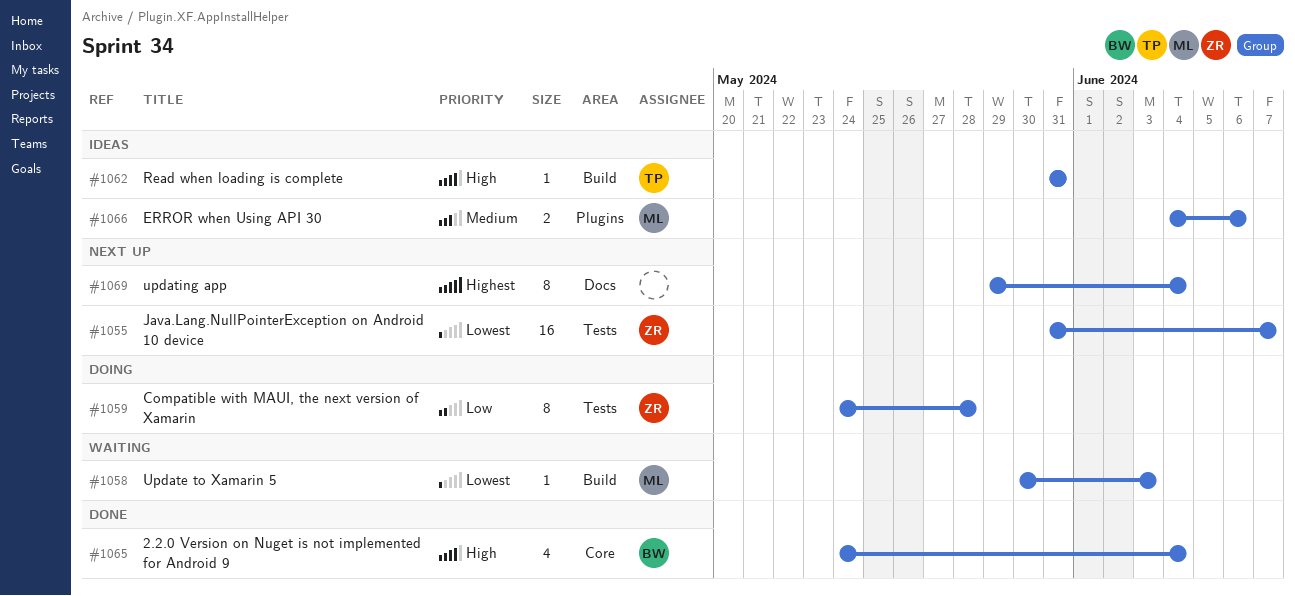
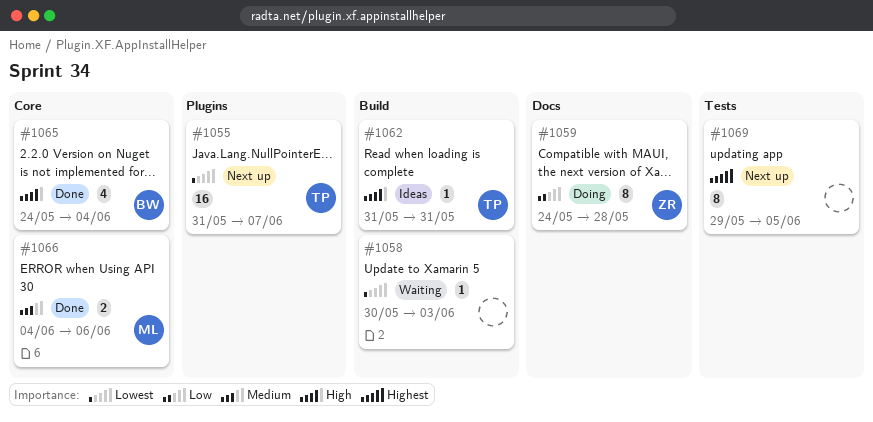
#1055, owner: ZR -> TP
#1055, label: Tests -> Plugins
#1058, owner: ML -> none
#1059, label: Tests -> Docs
#1066, status: Ideas -> Done
#1066, label: Plugins -> Core
#1069, label: Docs -> Tests
#1069, due: Jun 4 -> Jun 5

